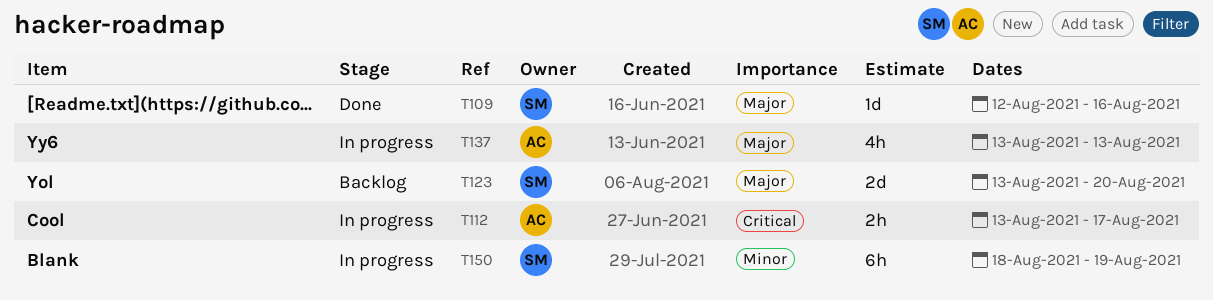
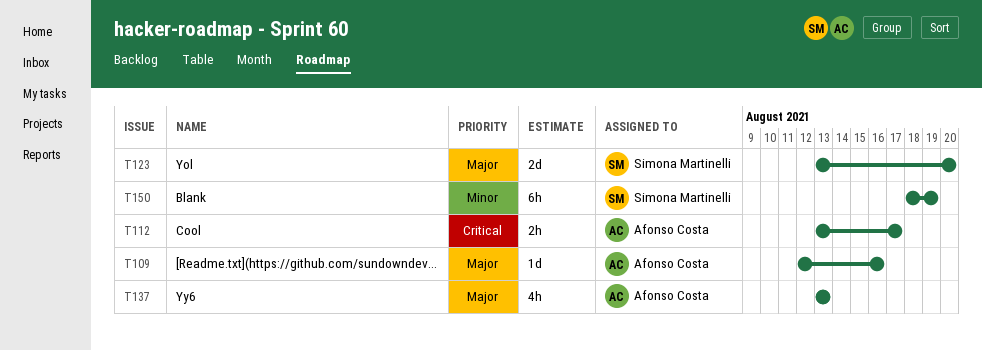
T109, owner: Simona Martinelli -> Afonso Costa

